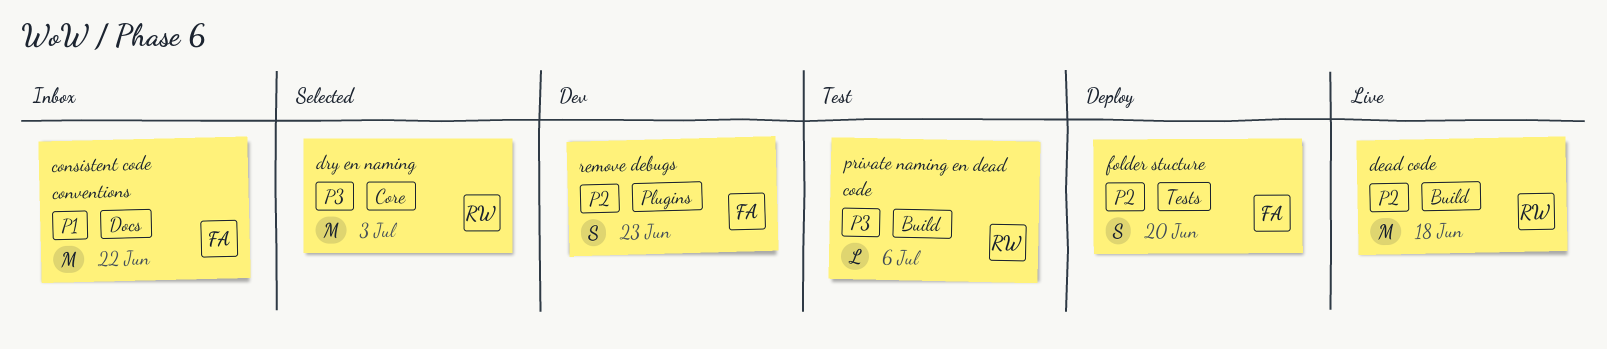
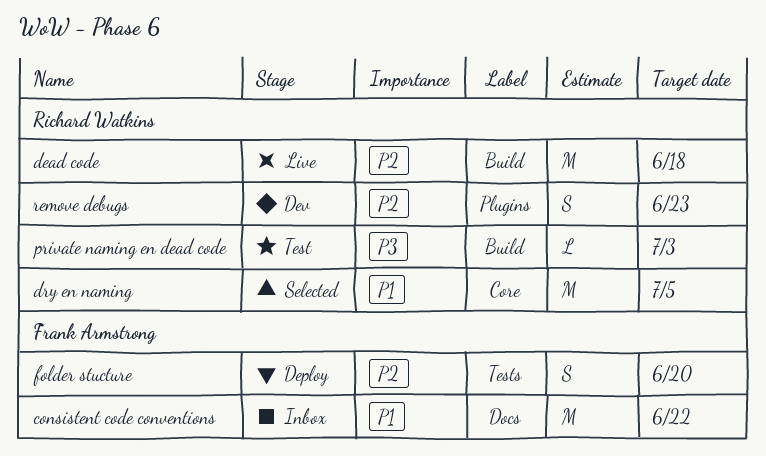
dry en naming, priority: P3 -> P1
dry en naming, due: Jul 3 -> Jul 5
private naming en dead code, due: Jul 6 -> Jul 3
remove debugs, owner: Frank Armstrong -> Richard Watkins

